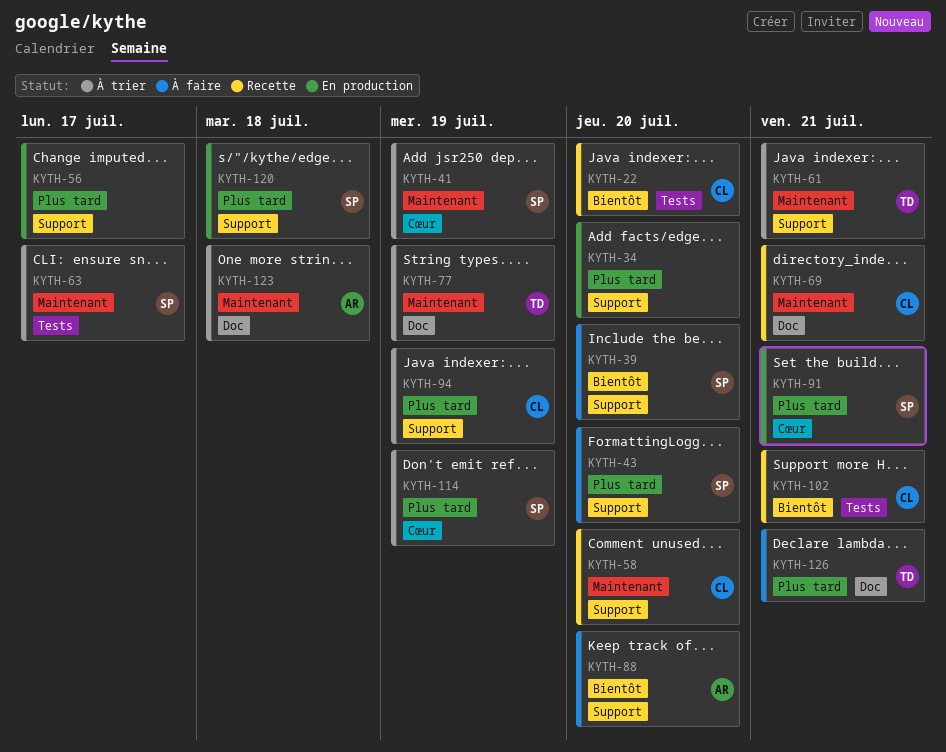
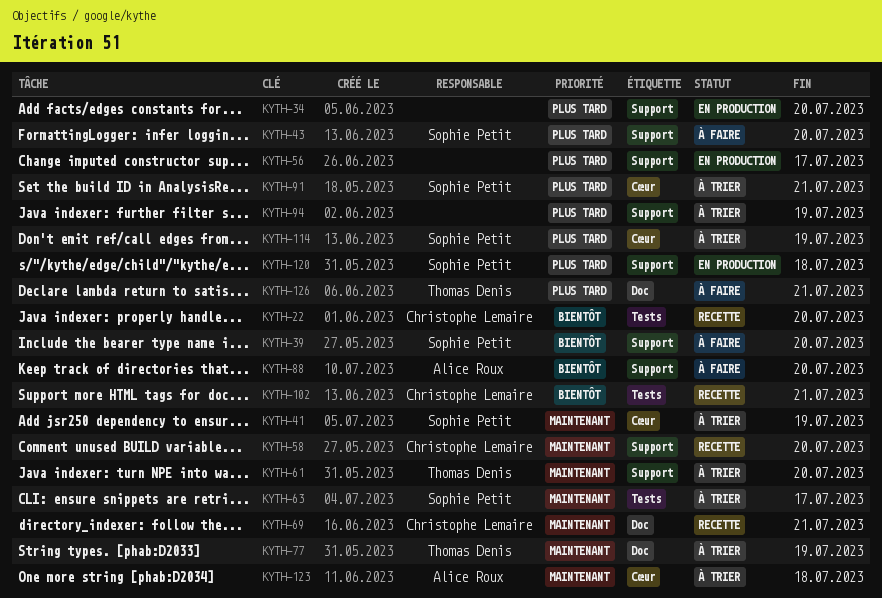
KYTH-61, due: Jul 21 -> Jul 20
KYTH-91, status: En production -> À trier
KYTH-94, owner: Christophe Lemaire -> none
KYTH-123, label: Doc -> Cœur

